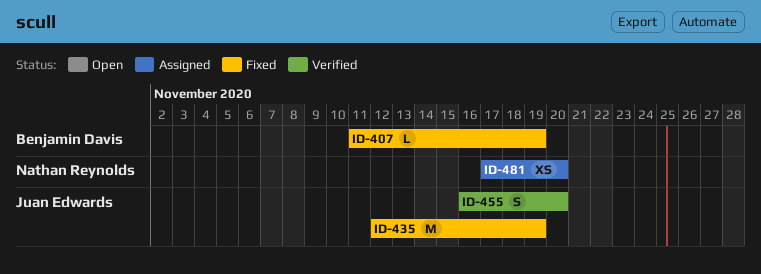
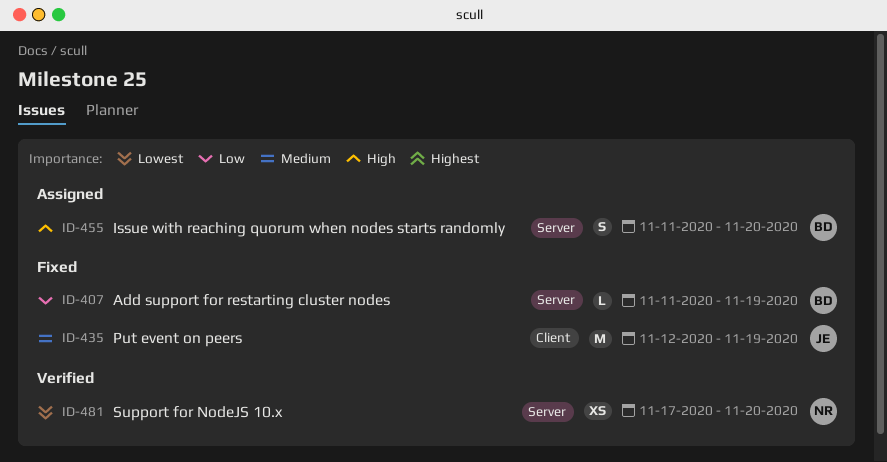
ID-455, status: Verified -> Assigned
ID-455, owner: Juan Edwards -> Benjamin Davis
ID-455, start: Nov 16 -> Nov 11
ID-481, status: Assigned -> Verified

